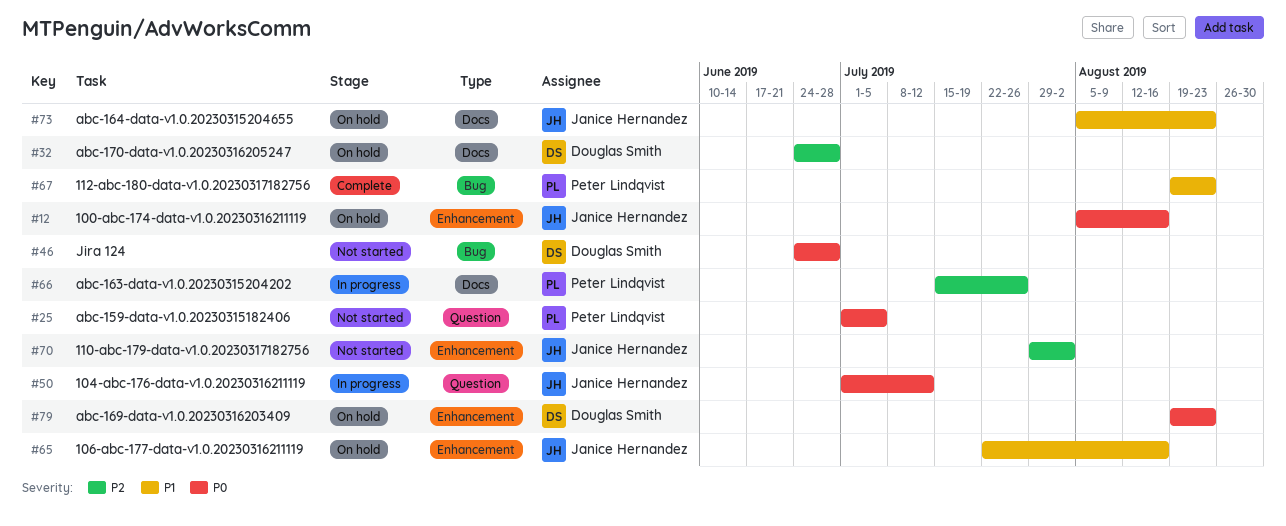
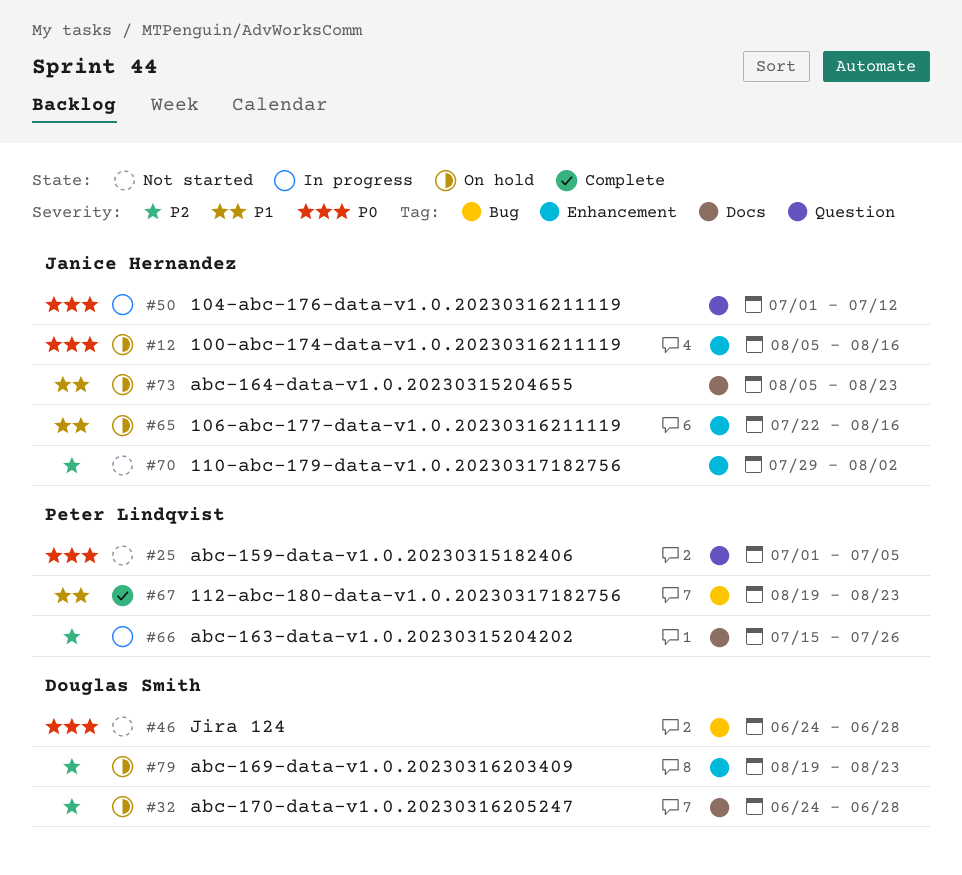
#79, priority: P0 -> P2

